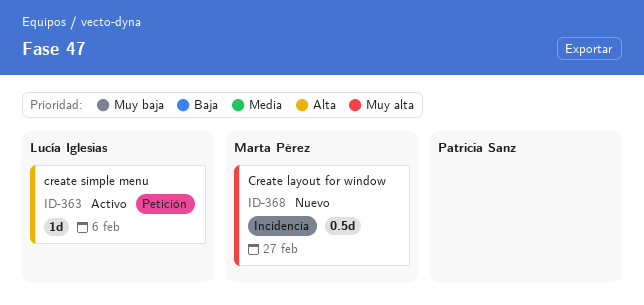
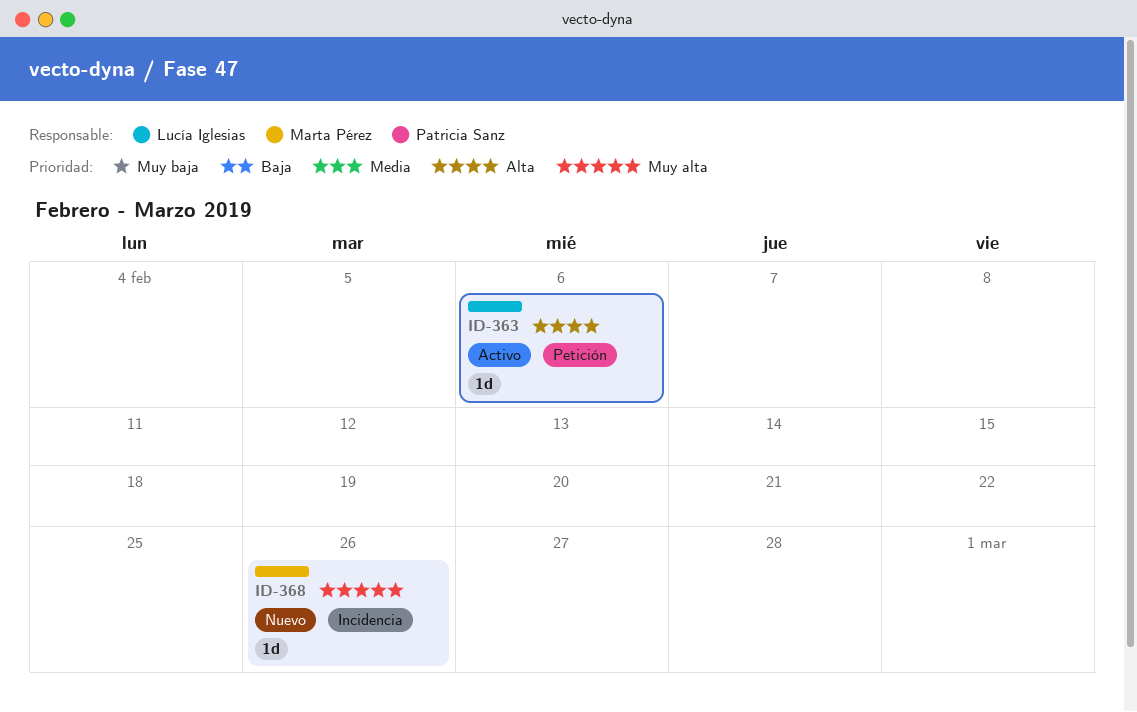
ID-368, estimate: 0.5d -> 1d
ID-368, due: Feb 27 -> Feb 26

